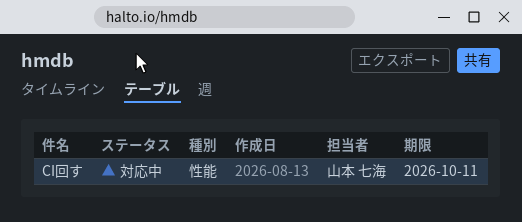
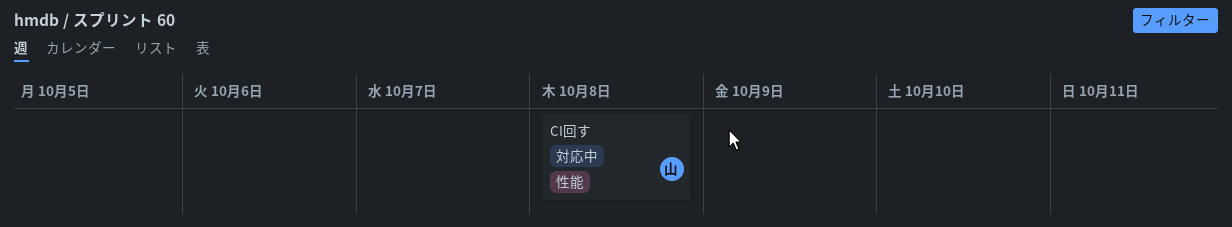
CI回す, due: Oct 11 -> Oct 8

